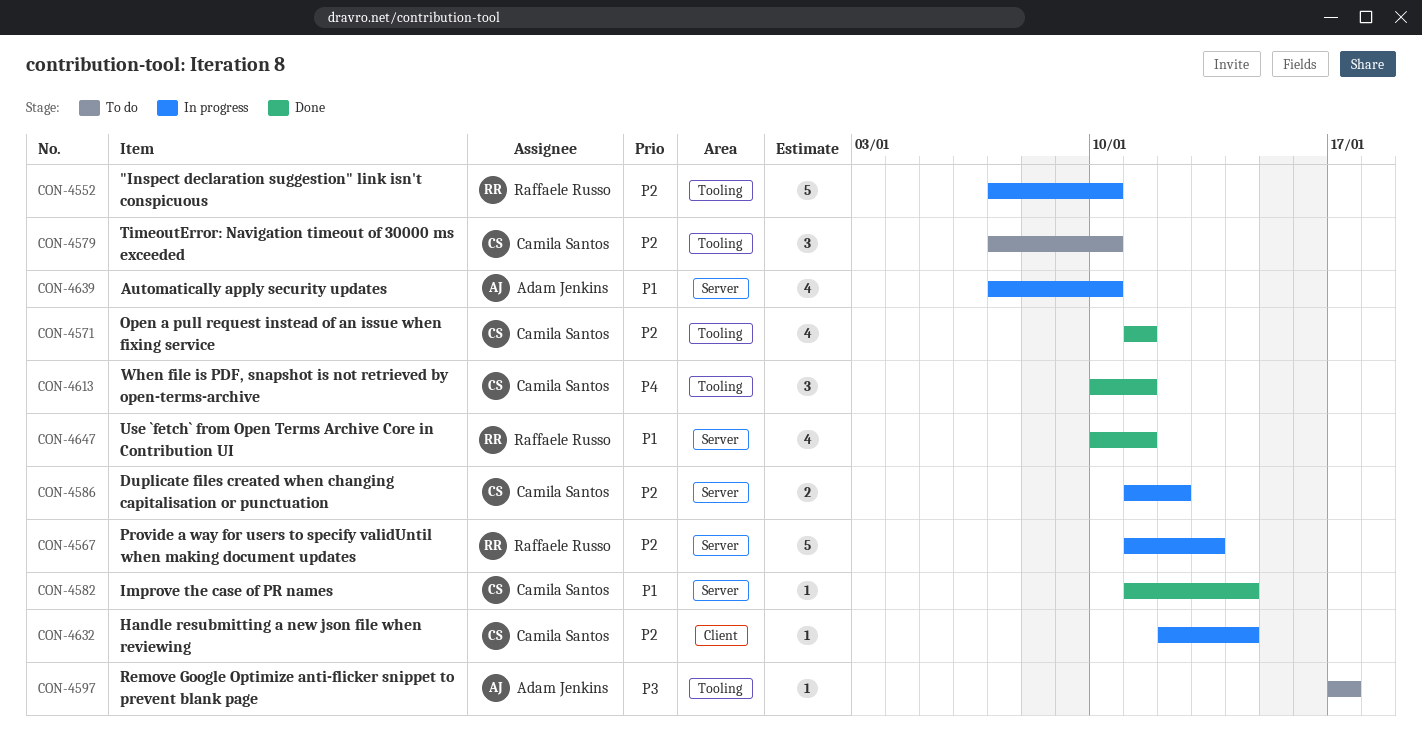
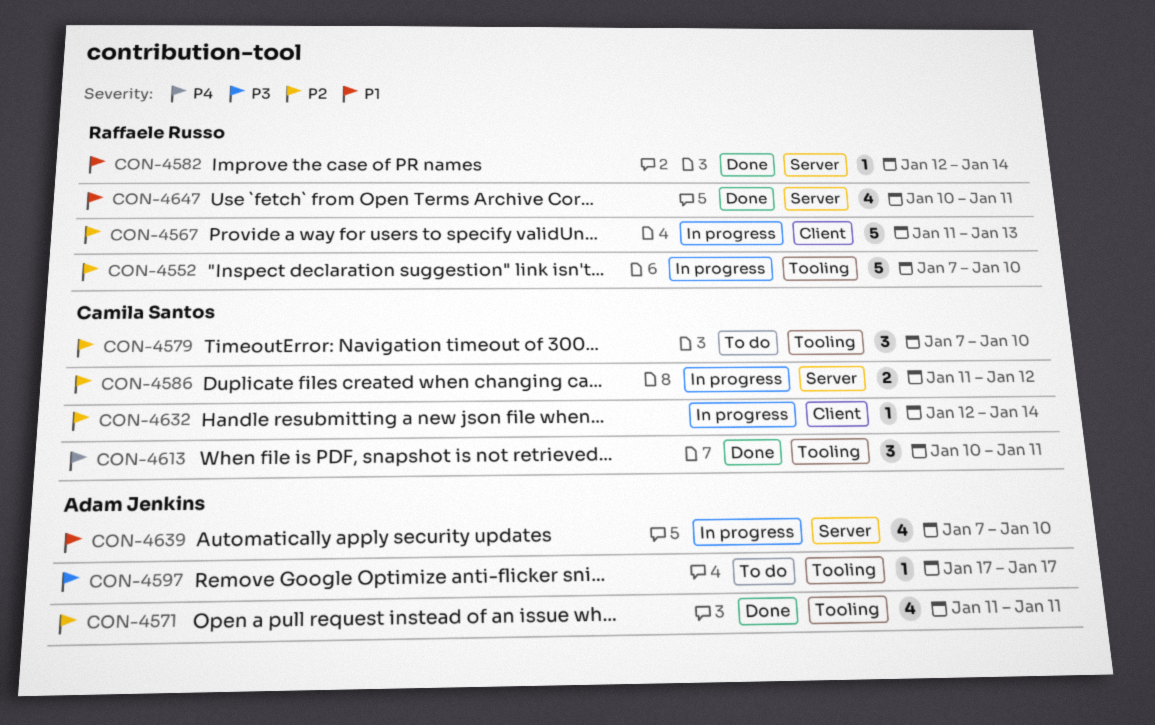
CON-4567, label: Server -> Client
CON-4571, owner: Camila Santos -> Adam Jenkins
CON-4582, owner: Camila Santos -> Raffaele Russo
CON-4582, start: Jan 11 -> Jan 12

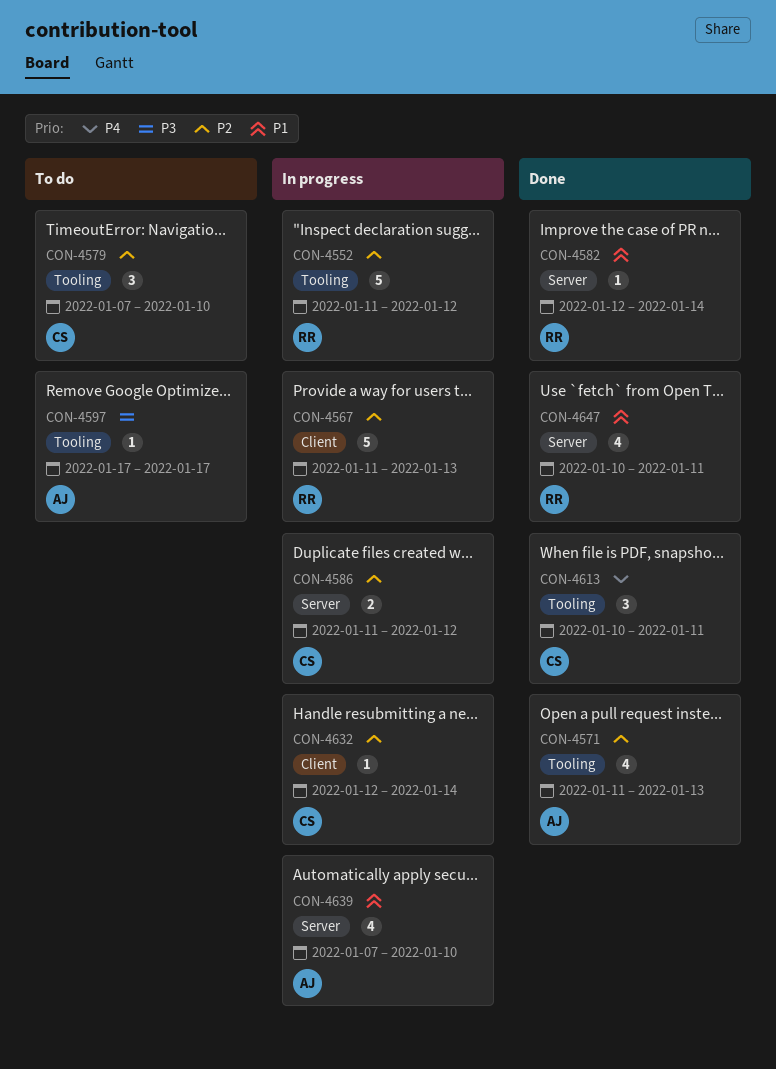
CON-4552, start: Jan 7 -> Jan 11
CON-4552, due: Jan 10 -> Jan 12
CON-4571, due: Jan 11 -> Jan 13

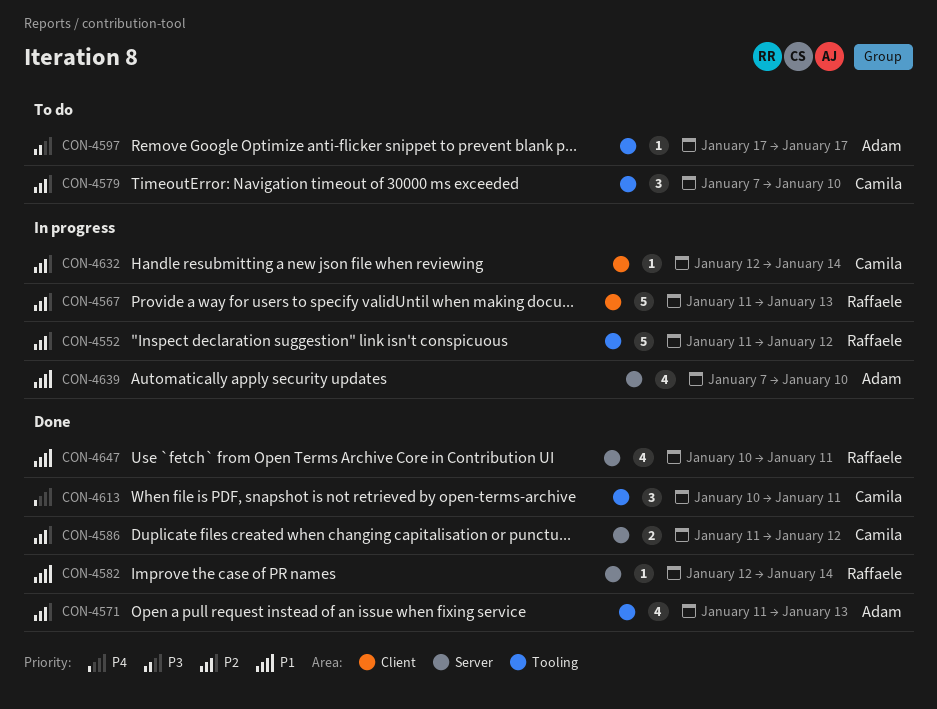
CON-4586, status: In progress -> Done

